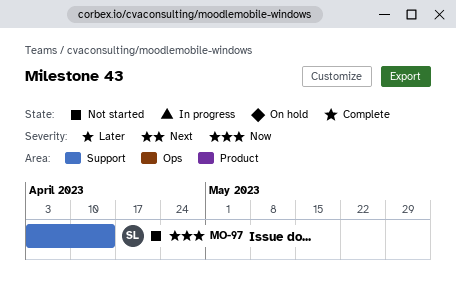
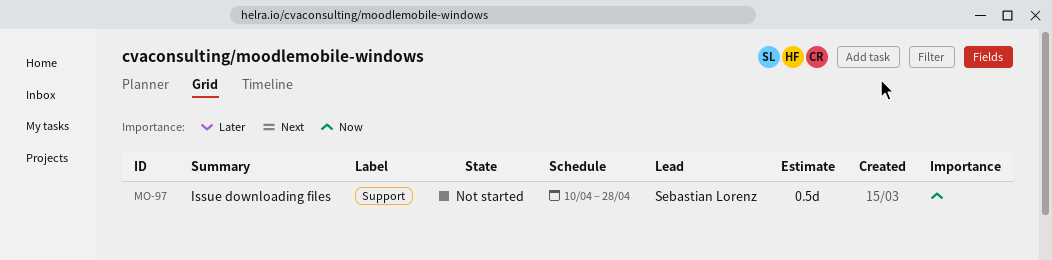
MO-97, start: Apr 3 -> Apr 10
MO-97, due: Apr 14 -> Apr 28

